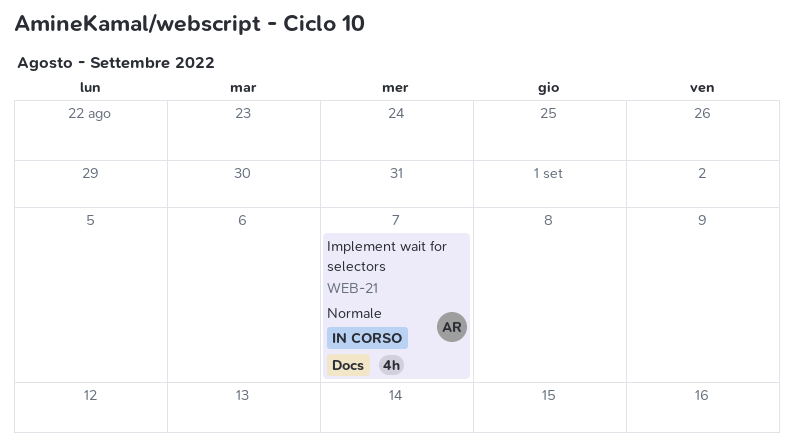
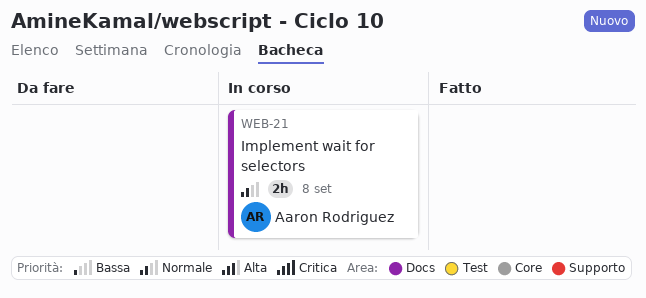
WEB-21, estimate: 4h -> 2h
WEB-21, due: Sep 7 -> Sep 8

